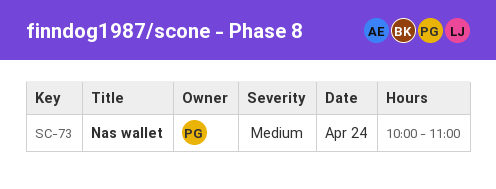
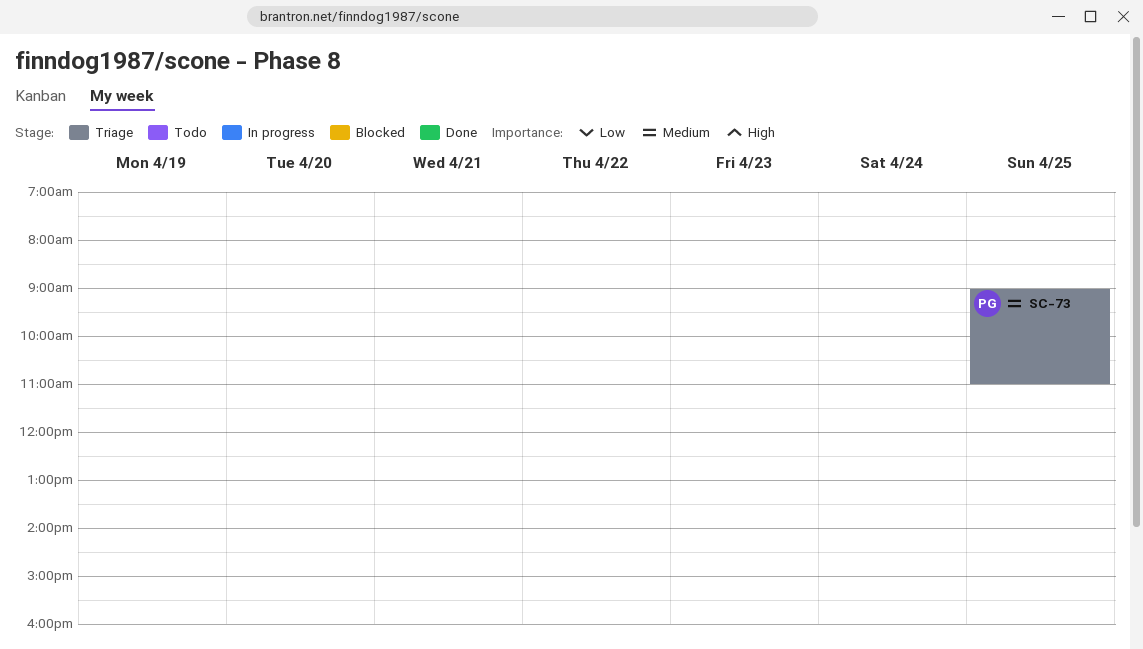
SC-73, day: Apr 24 -> Apr 25
SC-73, begins: 10:00 -> 09:00

